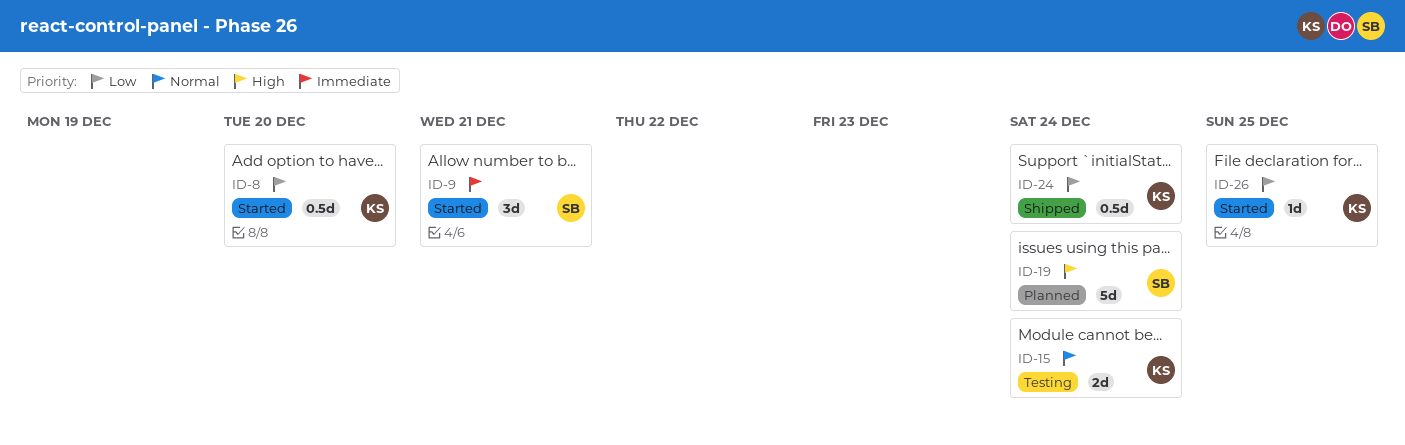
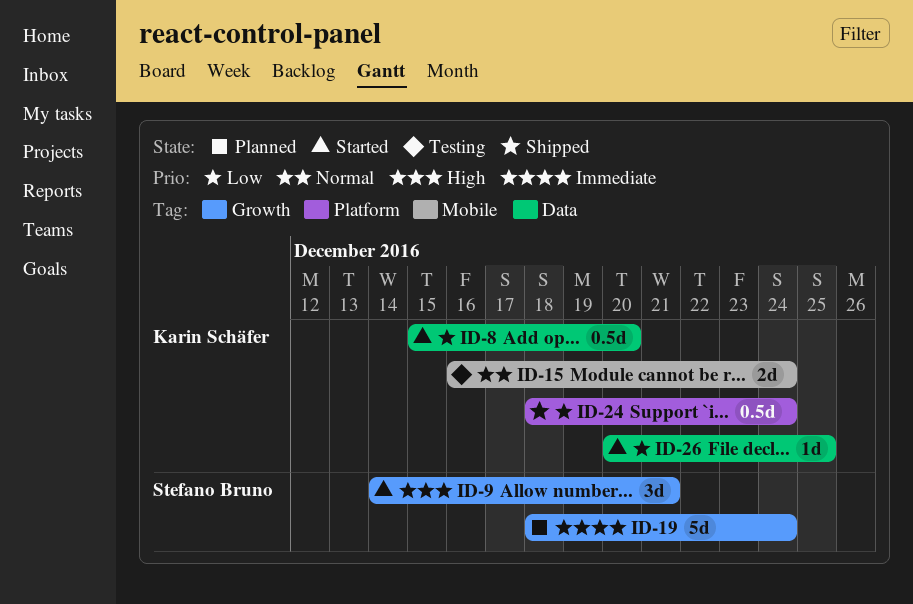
ID-9, priority: Immediate -> High
ID-19, priority: High -> Immediate

